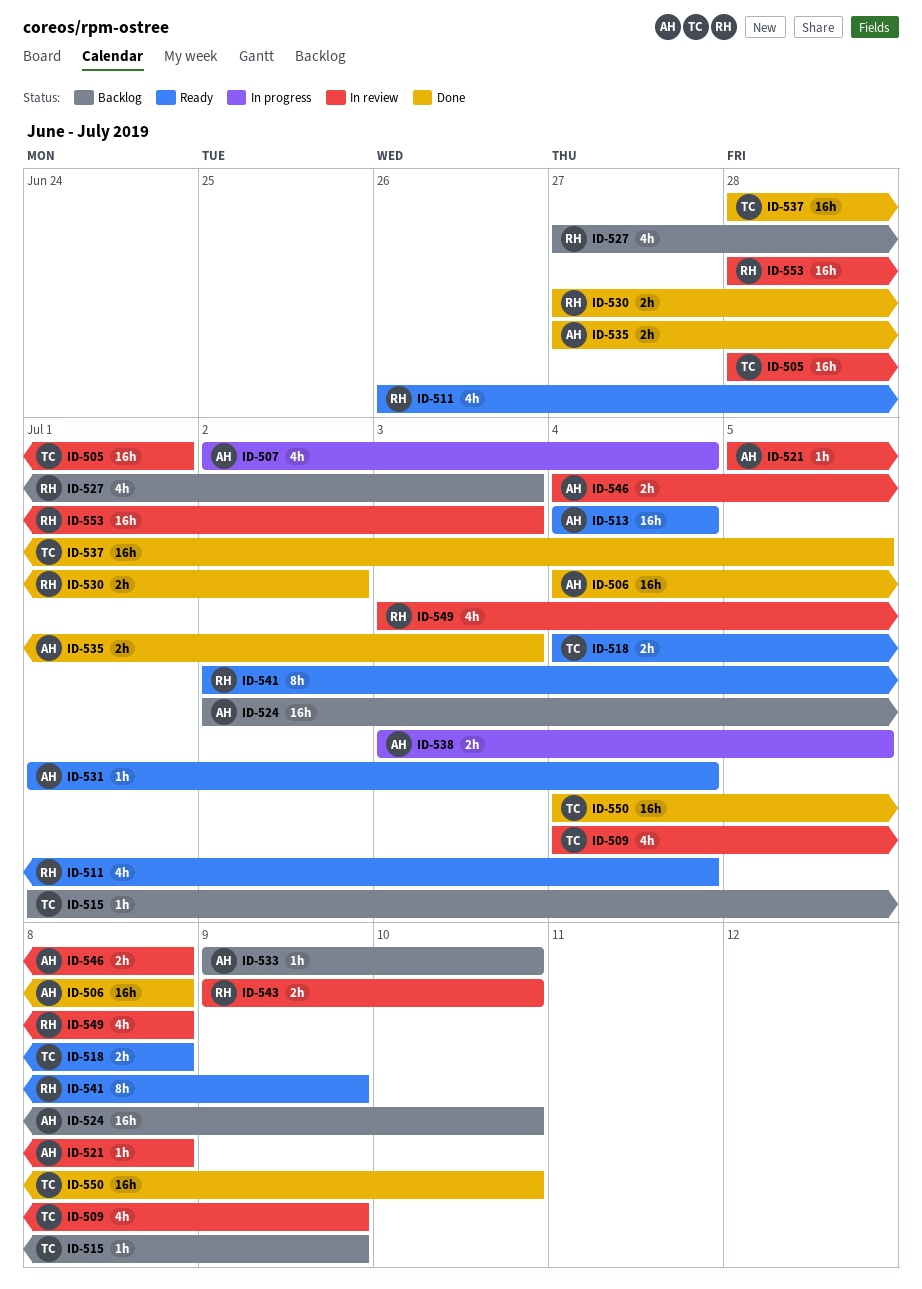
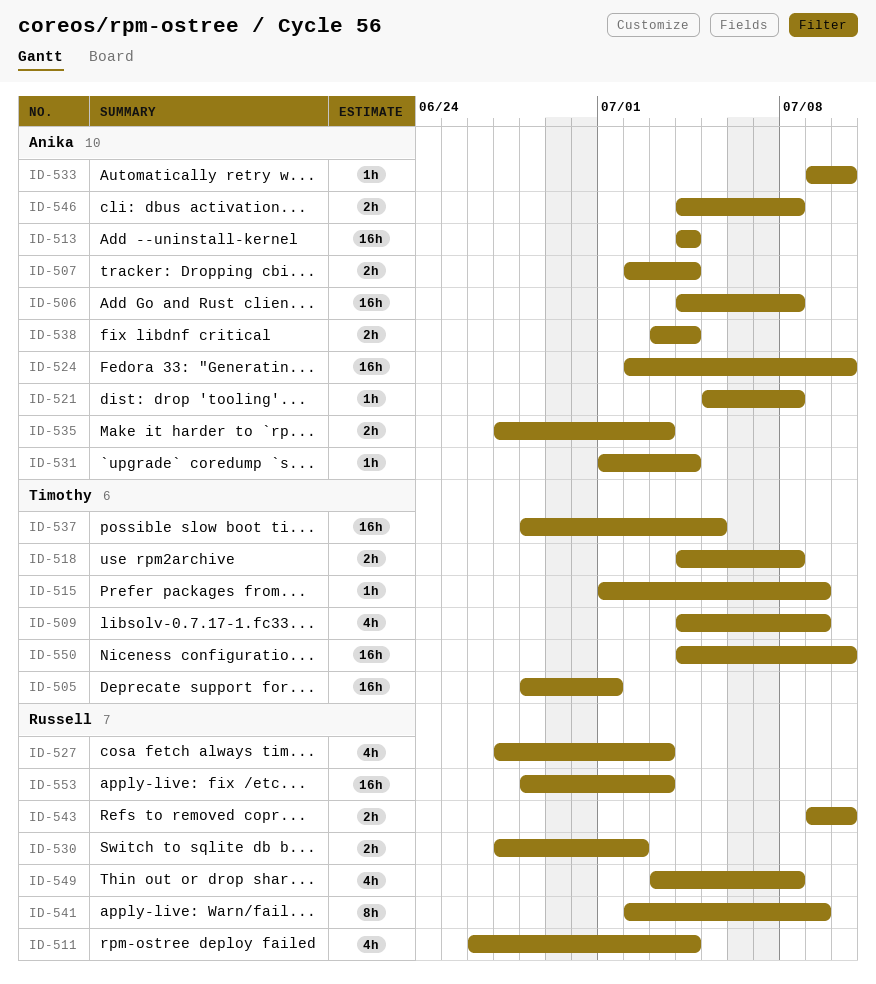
ID-507, estimate: 4h -> 2h
ID-538, due: Jul 5 -> Jul 4

